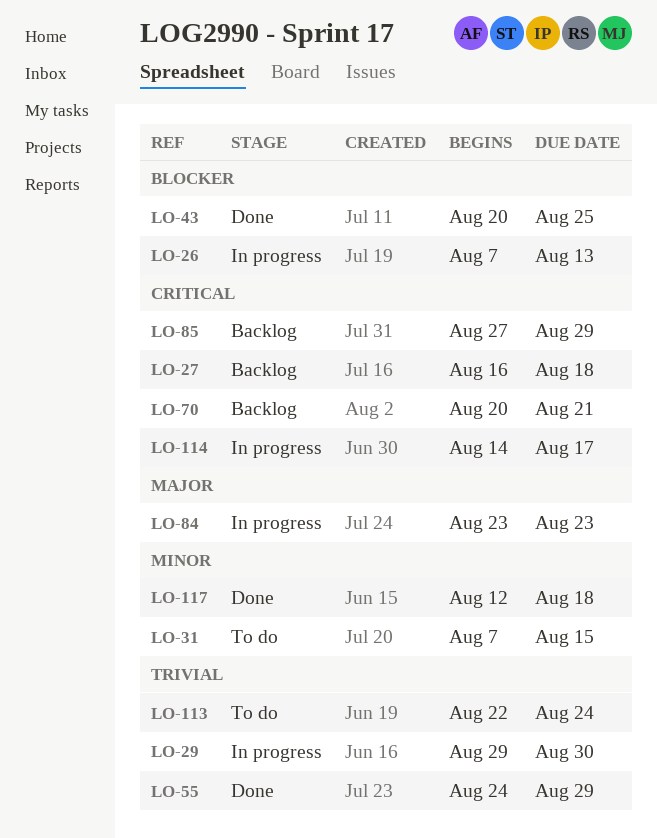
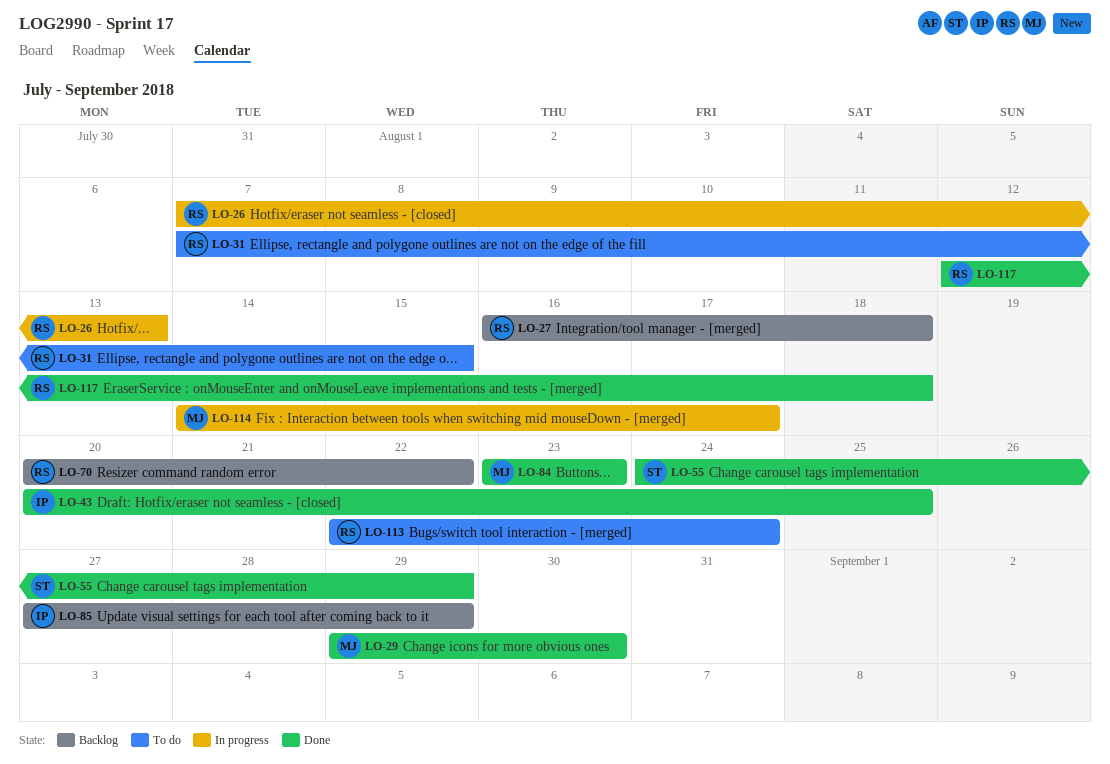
LO-29, status: In progress -> Done
LO-70, due: Aug 21 -> Aug 22
LO-84, status: In progress -> Done

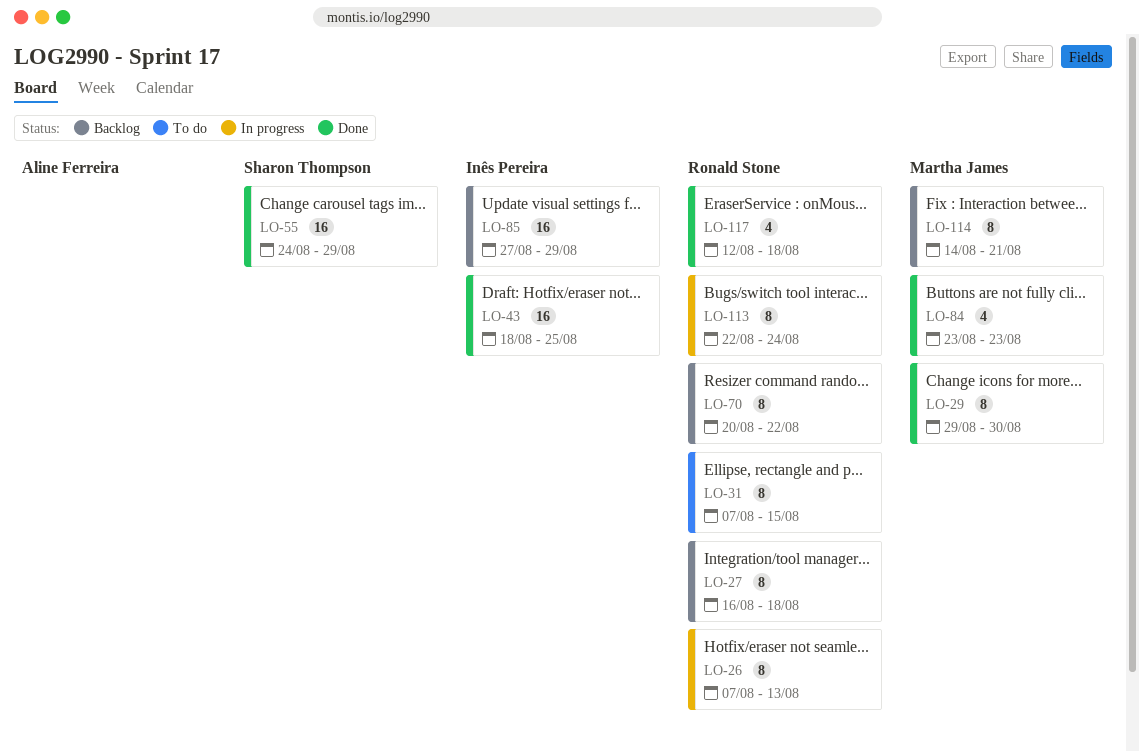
LO-43, start: Aug 20 -> Aug 18
LO-113, status: To do -> In progress
LO-114, status: In progress -> Backlog
LO-114, due: Aug 17 -> Aug 21

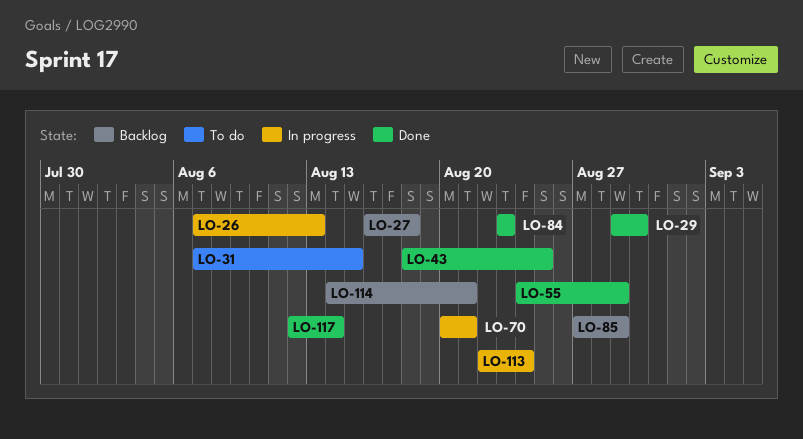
LO-70, status: Backlog -> In progress
LO-70, due: Aug 22 -> Aug 21
LO-117, due: Aug 18 -> Aug 14

